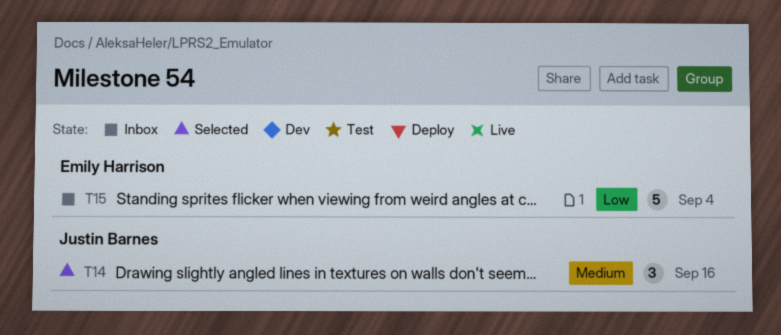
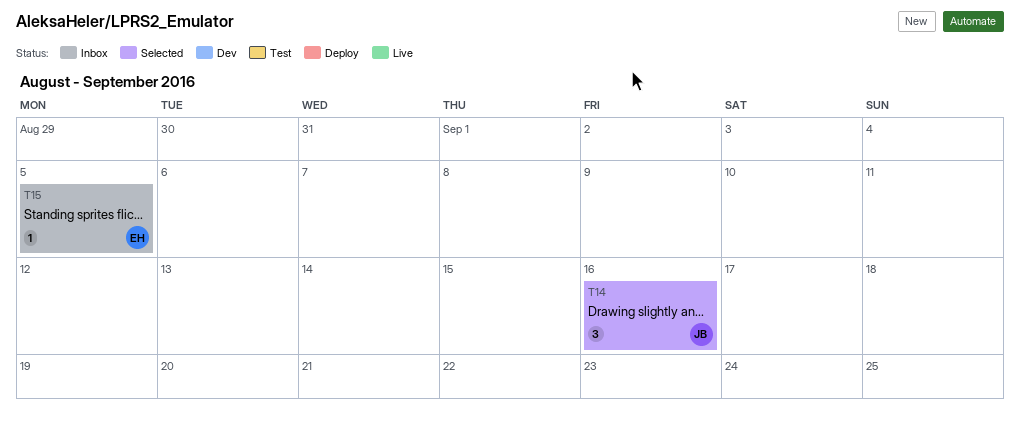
T15, estimate: 5 -> 1
T15, due: Sep 4 -> Sep 5

